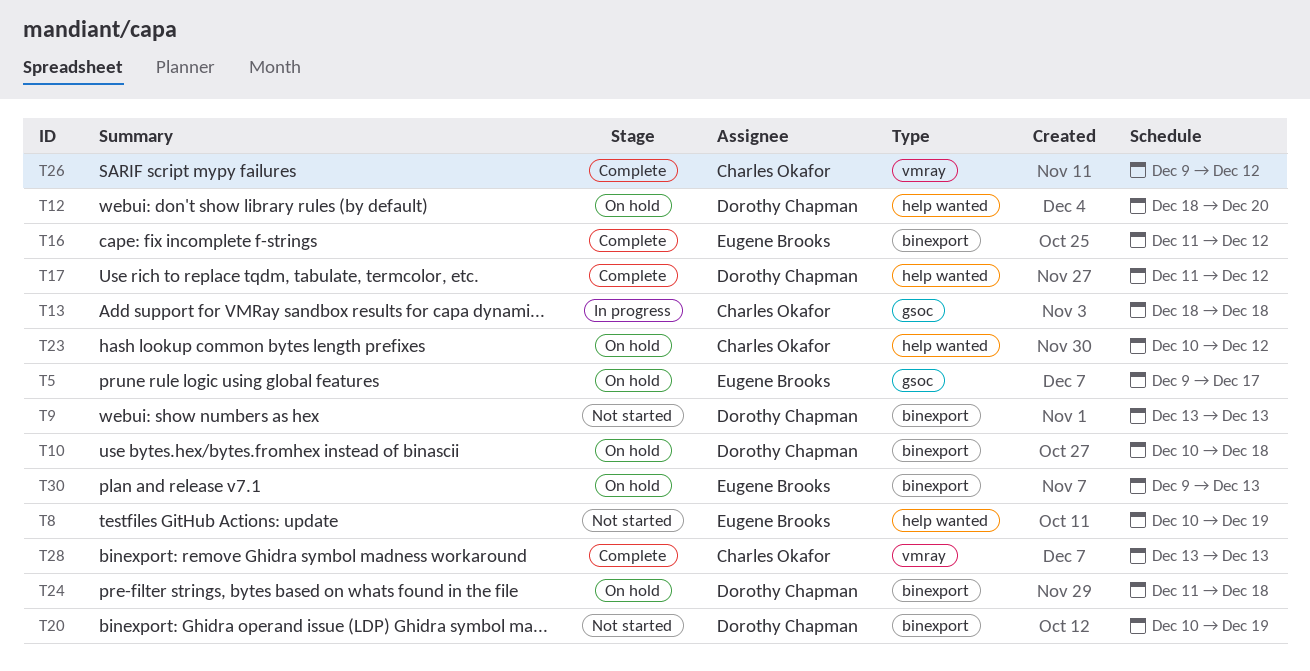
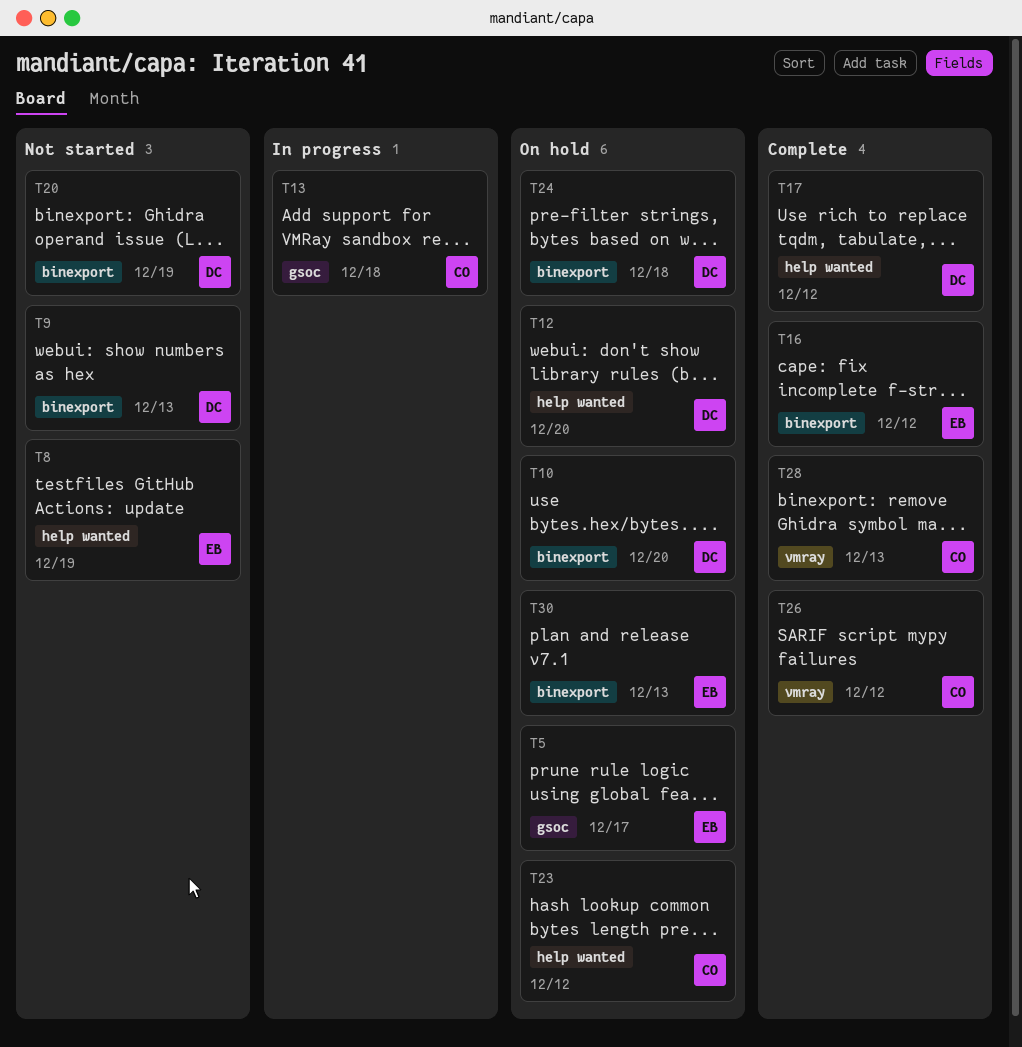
T10, due: Dec 18 -> Dec 20

